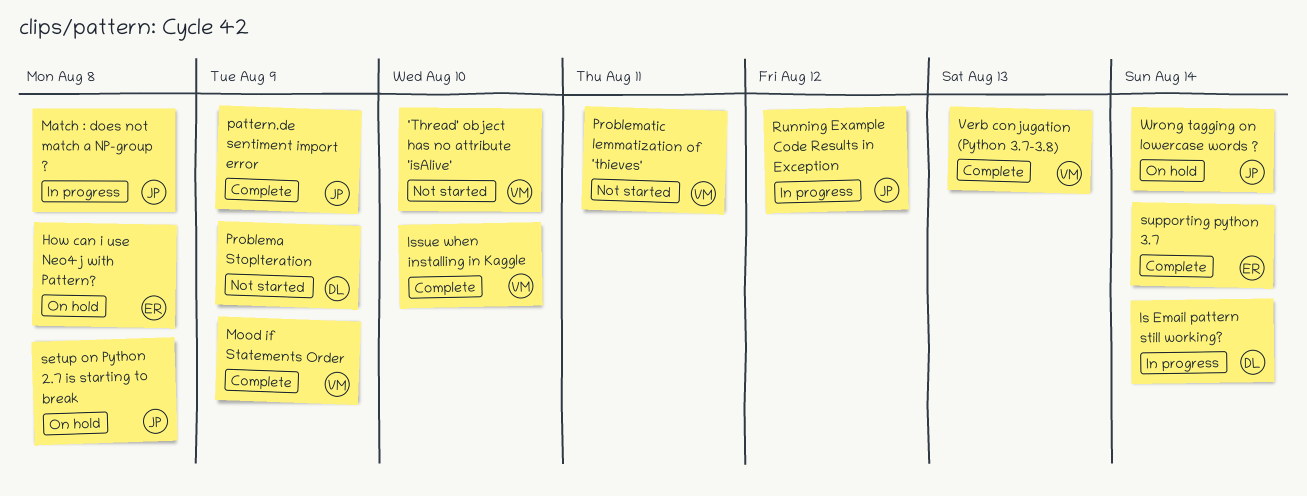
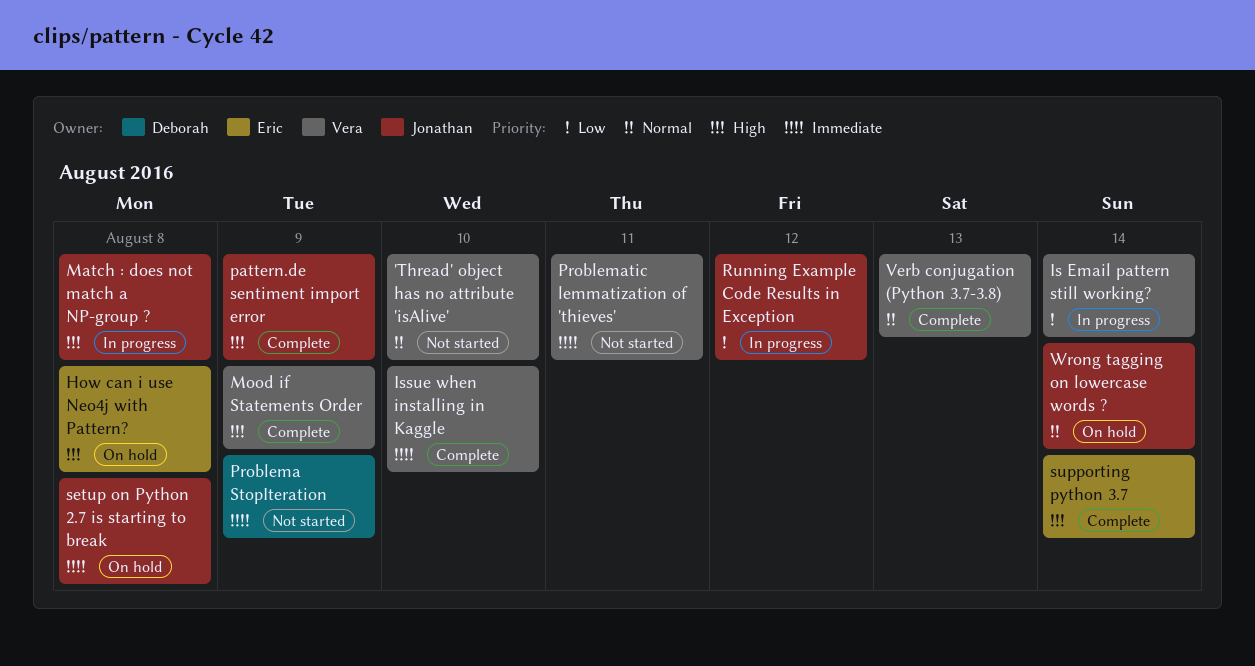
Is Email pattern still working?, owner: Deborah -> Vera

